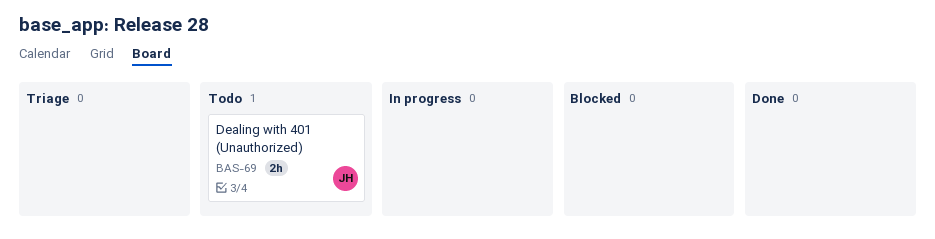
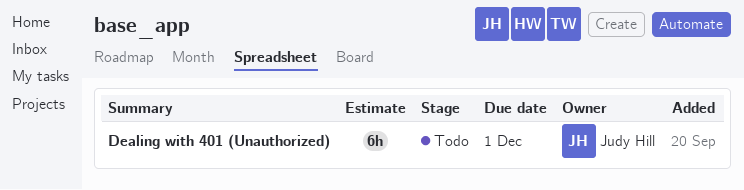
Dealing with 401 (Unauthorized), estimate: 2h -> 6h

